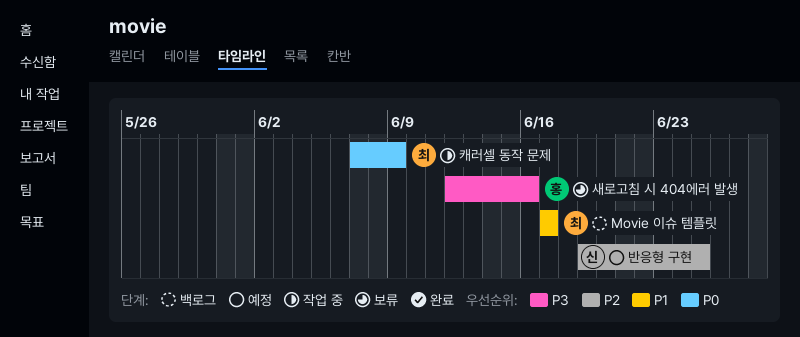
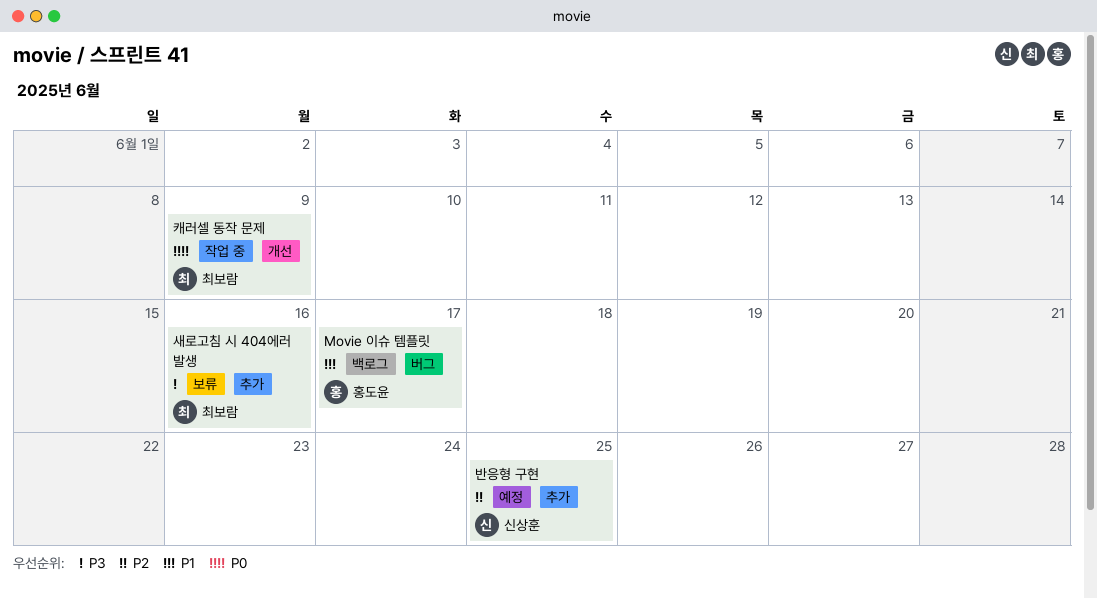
Movie 이슈 템플릿, owner: 최보람 -> 홍도윤
새로고침 시 404에러 발생, owner: 홍도윤 -> 최보람

